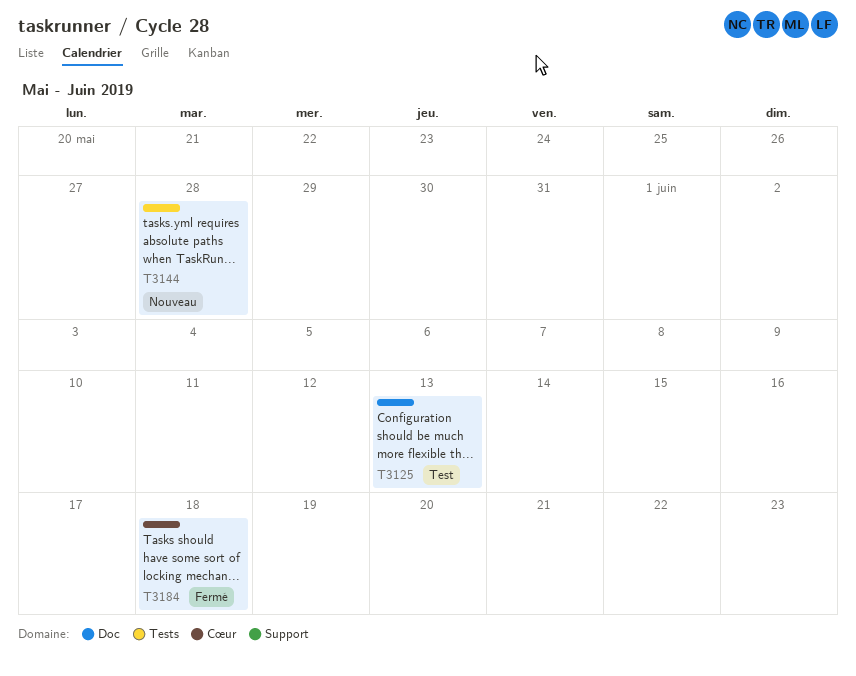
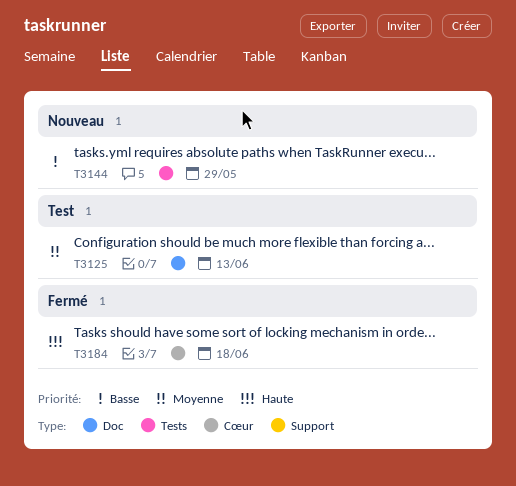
T3144, due: May 28 -> May 29

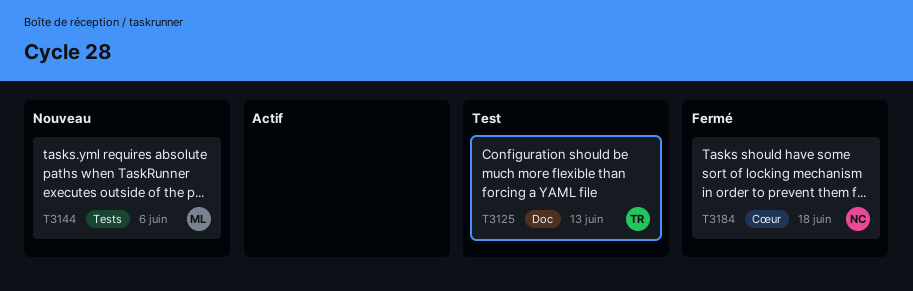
T3144, due: May 29 -> Jun 6

